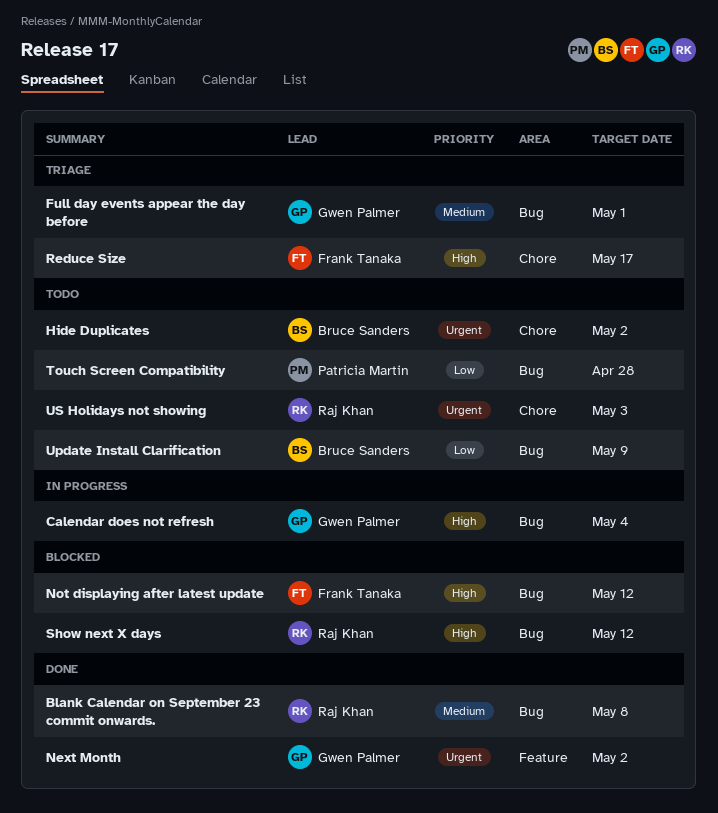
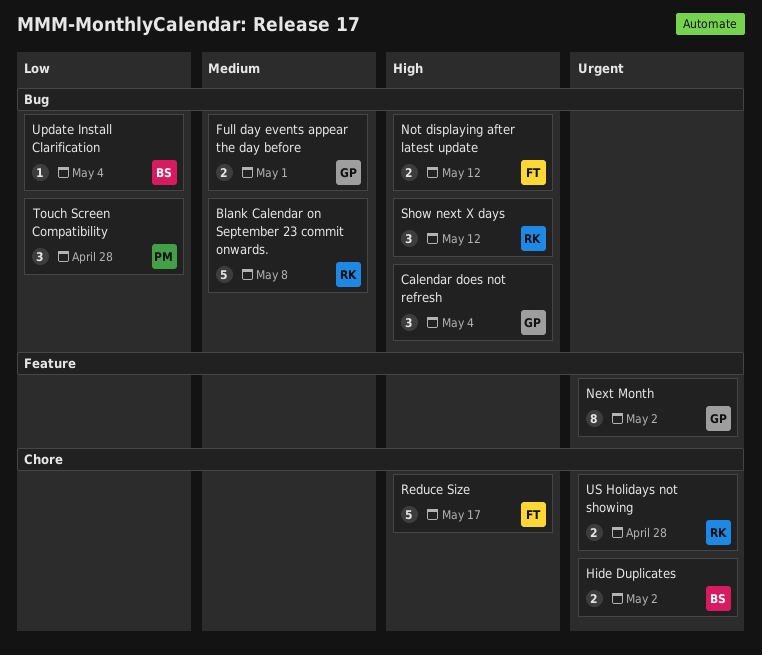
Update Install Clarification, due: May 9 -> May 4
US Holidays not showing, due: May 3 -> Apr 28

